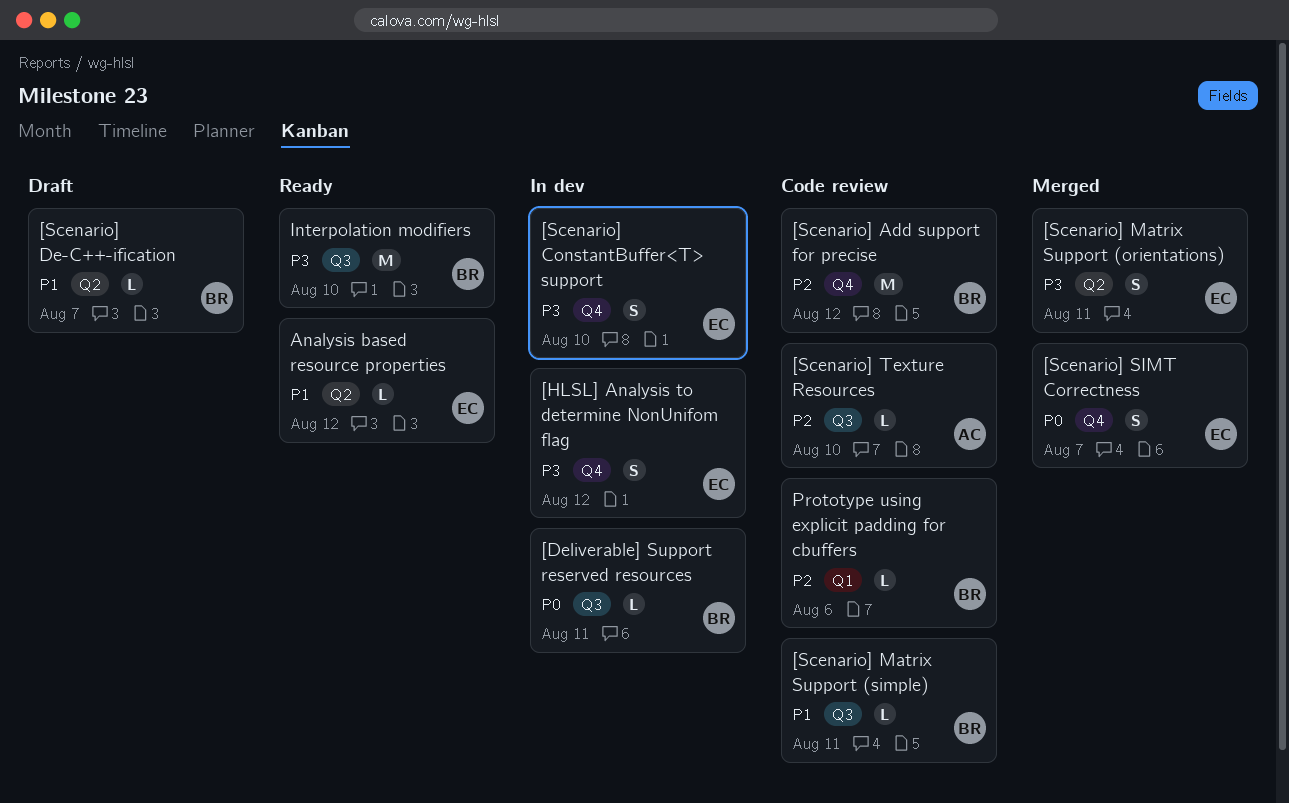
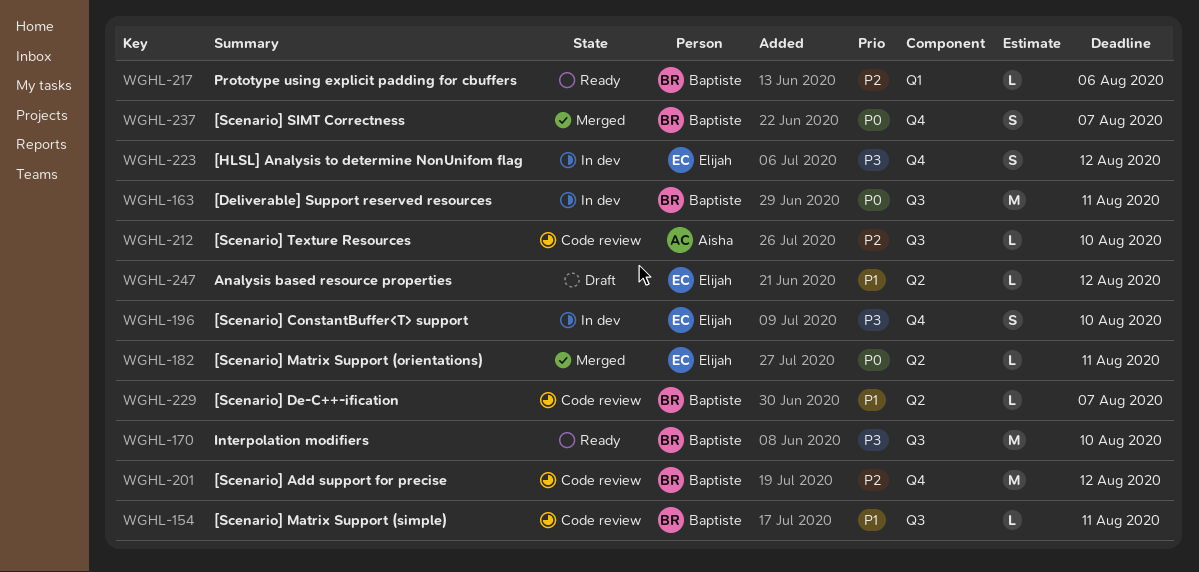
[Deliverable] Support reserved resources, estimate: L -> M
[Scenario] De-C++-ification, status: Draft -> Code review
[Scenario] Matrix Support (orientations), priority: P3 -> P0
[Scenario] Matrix Support (orientations), estimate: S -> L
[Scenario] SIMT Correctness, owner: Elijah -> Baptiste
Analysis based resource properties, status: Ready -> Draft
Prototype using explicit padding for cbuffers, status: Code review -> Ready

